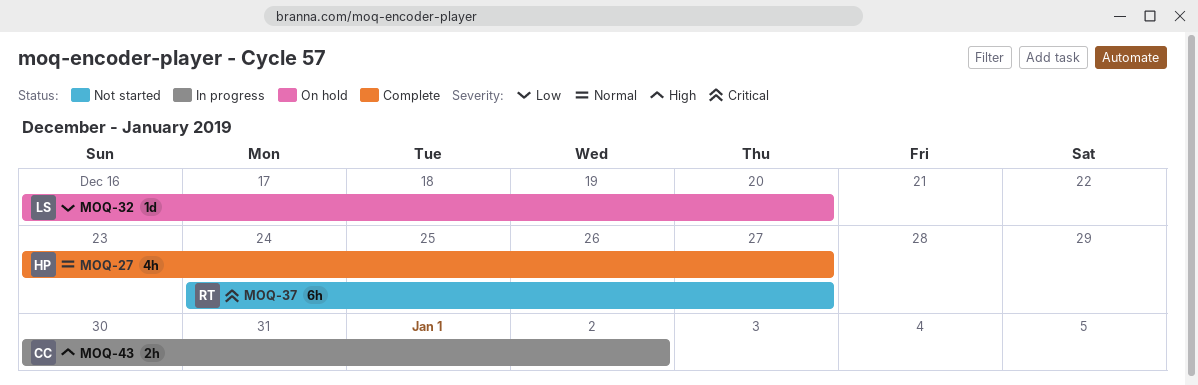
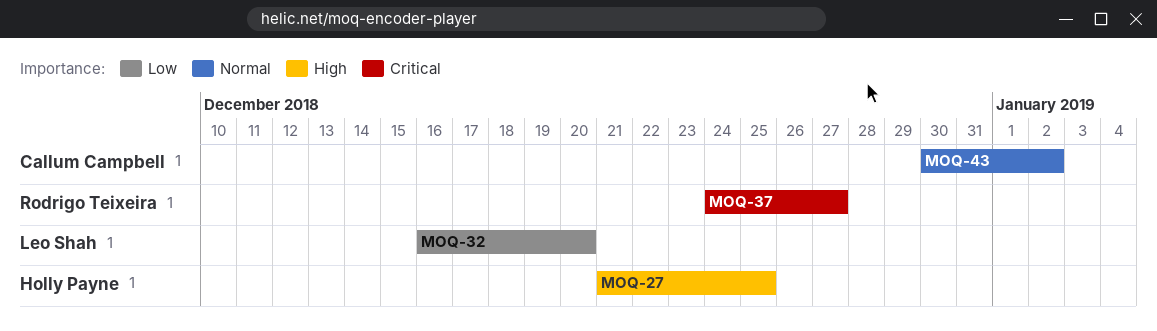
MOQ-27, priority: Normal -> High
MOQ-27, start: Dec 23 -> Dec 21
MOQ-27, due: Dec 27 -> Dec 25
MOQ-43, priority: High -> Normal

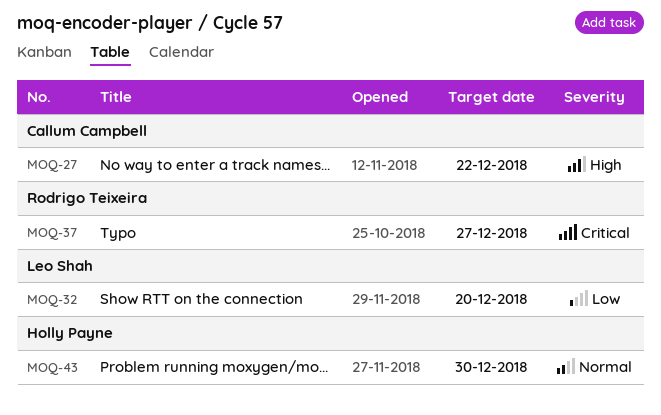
MOQ-27, owner: Holly Payne -> Callum Campbell
MOQ-27, due: Dec 25 -> Dec 22
MOQ-43, owner: Callum Campbell -> Holly Payne
MOQ-43, due: Jan 2 -> Dec 30

